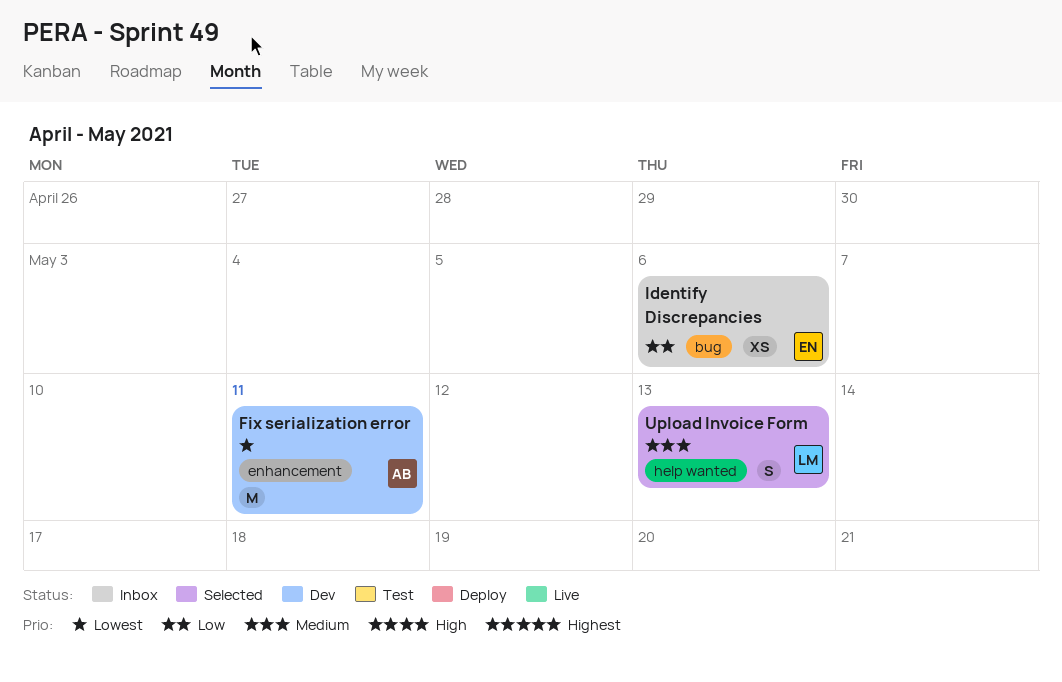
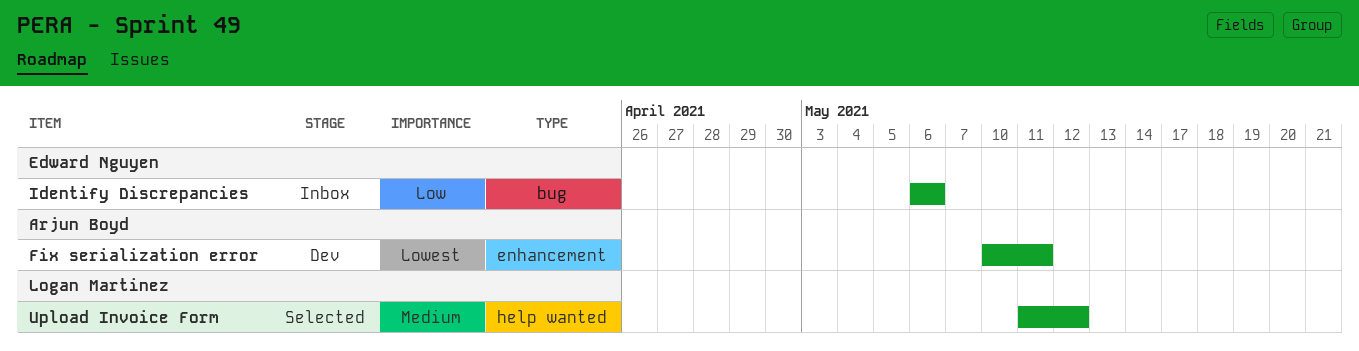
Upload Invoice Form, due: May 13 -> May 12

